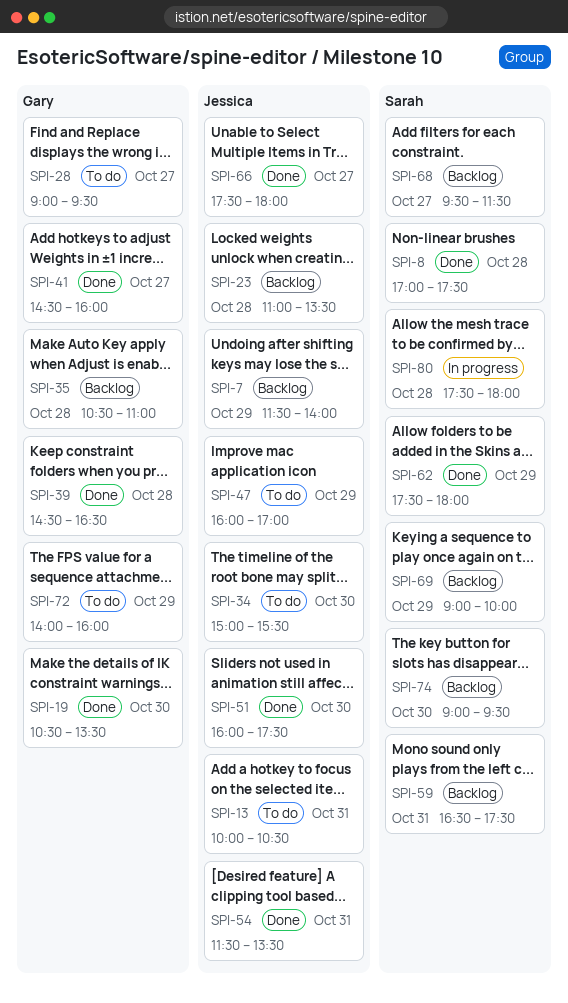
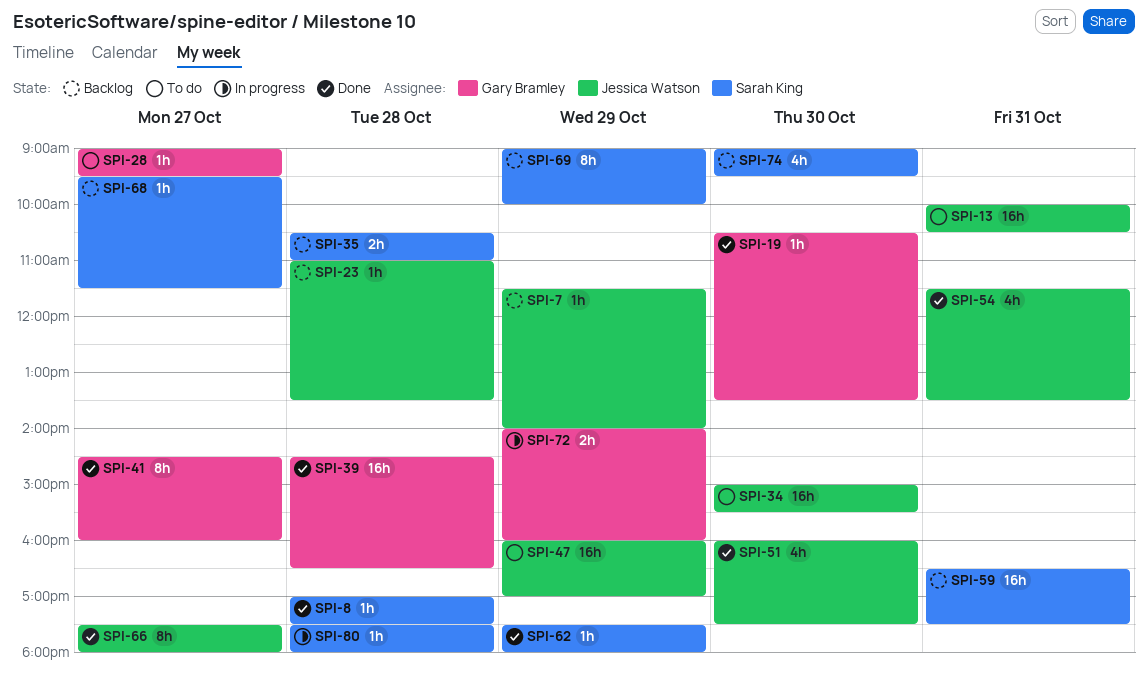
SPI-35, owner: Gary Bramley -> Sarah King
SPI-72, status: To do -> In progress

